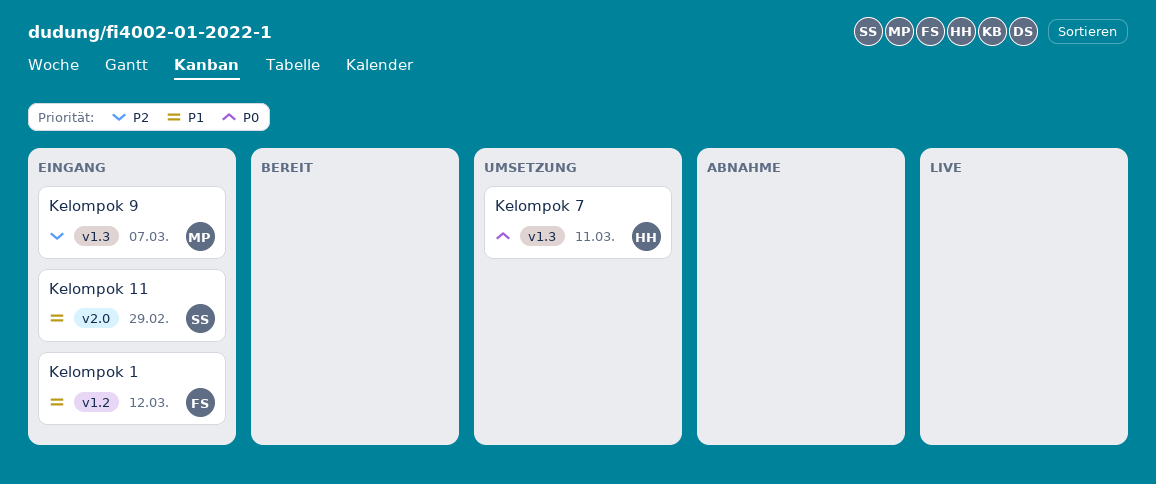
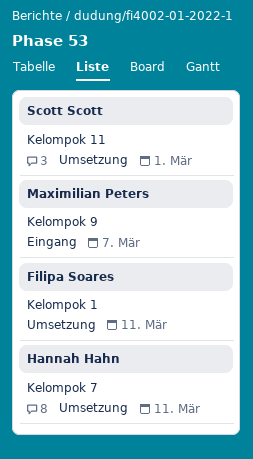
Kelompok 1, status: Eingang -> Umsetzung
Kelompok 1, due: Mar 12 -> Mar 11
Kelompok 11, status: Eingang -> Umsetzung
Kelompok 11, due: Feb 29 -> Mar 1

